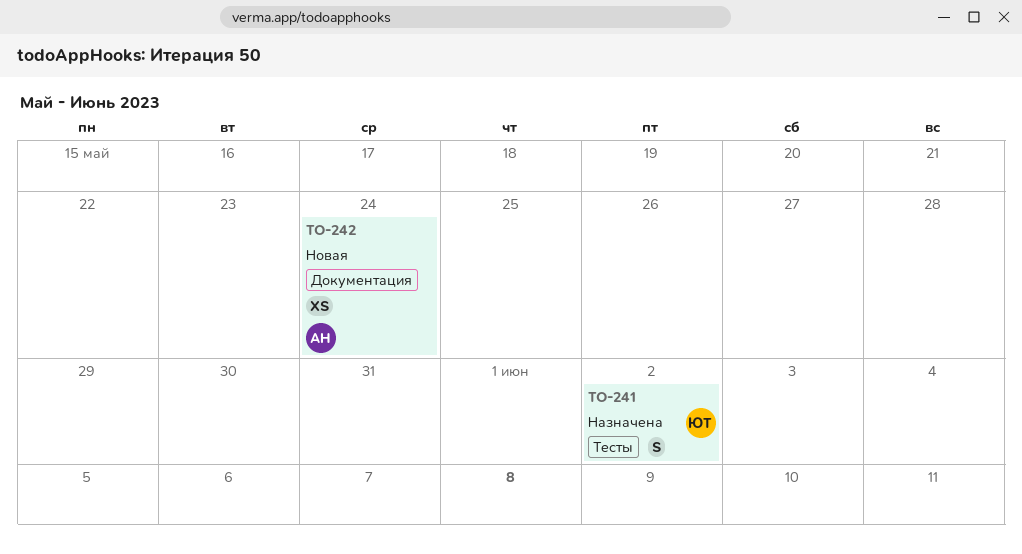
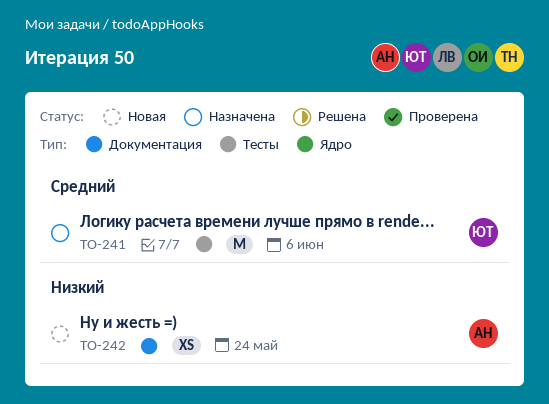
TO-241, estimate: S -> M
TO-241, due: Jun 2 -> Jun 6

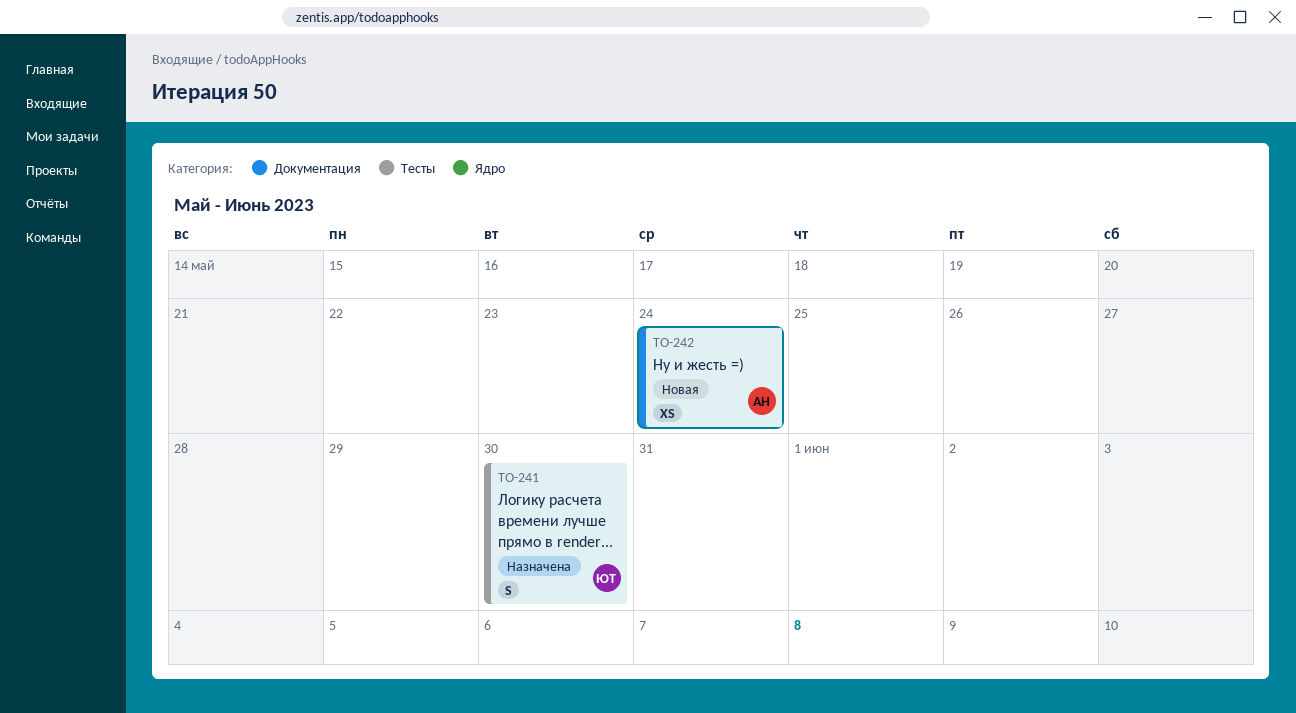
TO-241, estimate: M -> S
TO-241, due: Jun 6 -> May 30

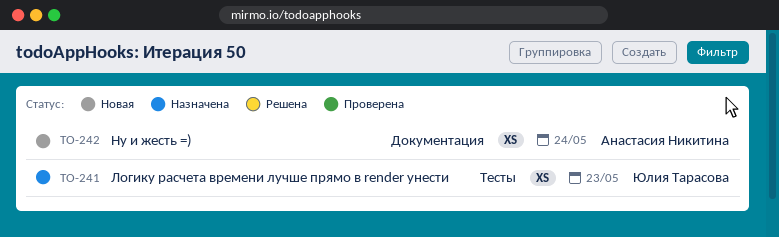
TO-241, estimate: S -> XS
TO-241, due: May 30 -> May 23

